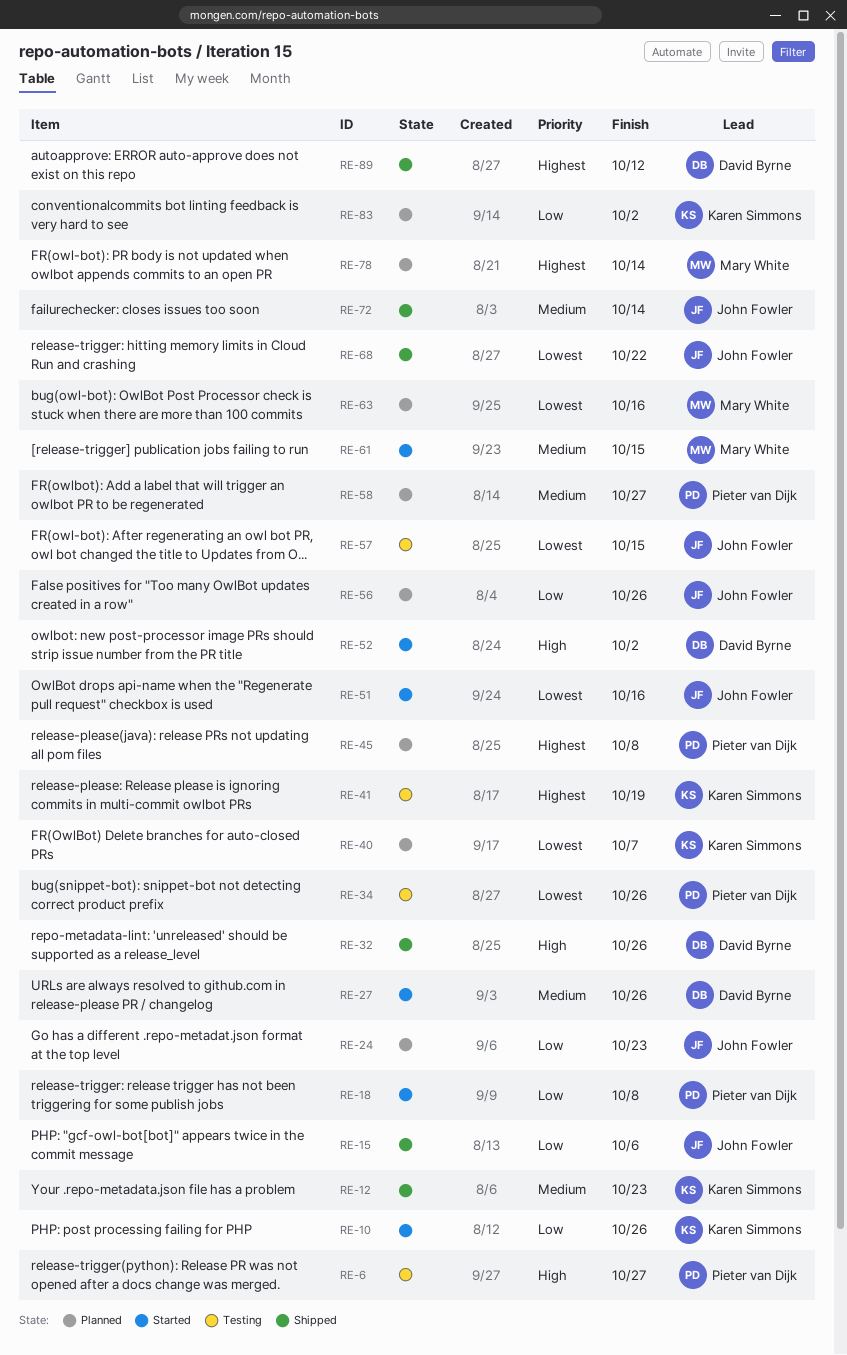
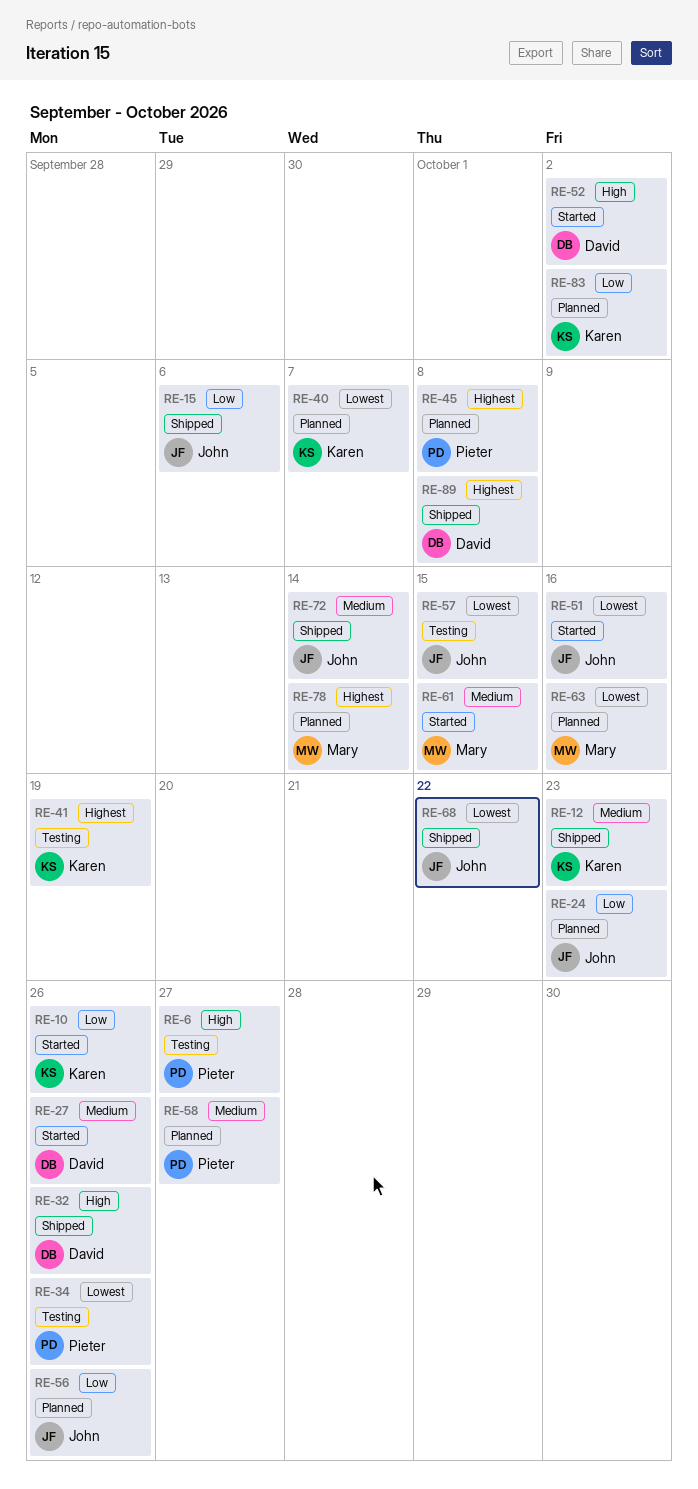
RE-18: present -> none
RE-89, due: Oct 12 -> Oct 8

